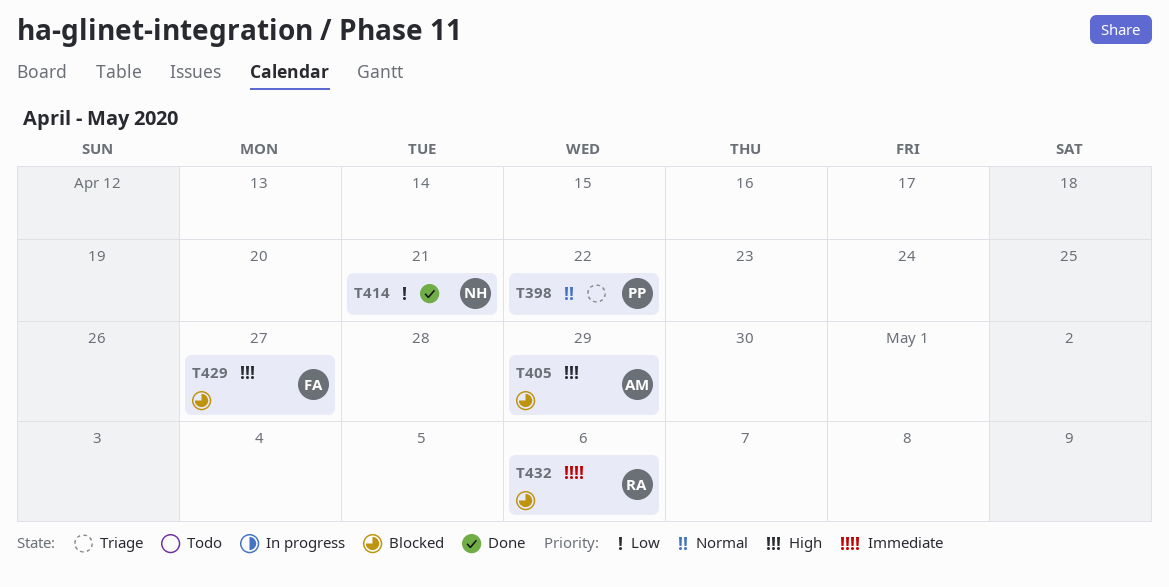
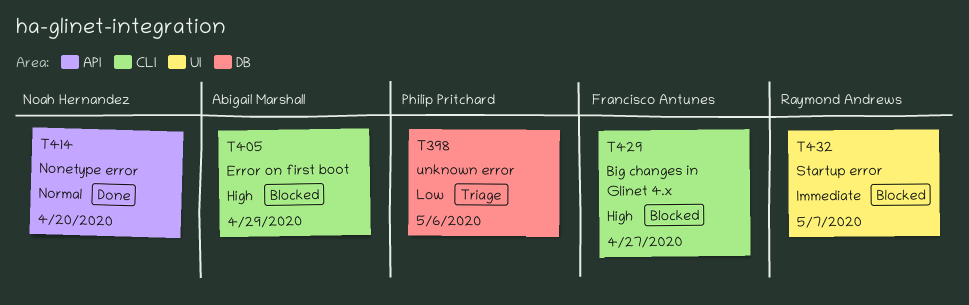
T398, priority: Normal -> Low
T398, due: Apr 22 -> May 6
T414, priority: Low -> Normal
T414, due: Apr 21 -> Apr 20
T432, due: May 6 -> May 7

